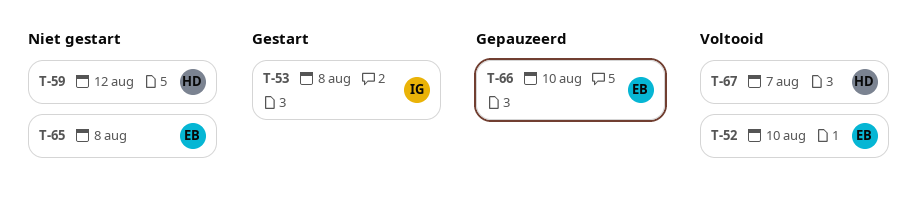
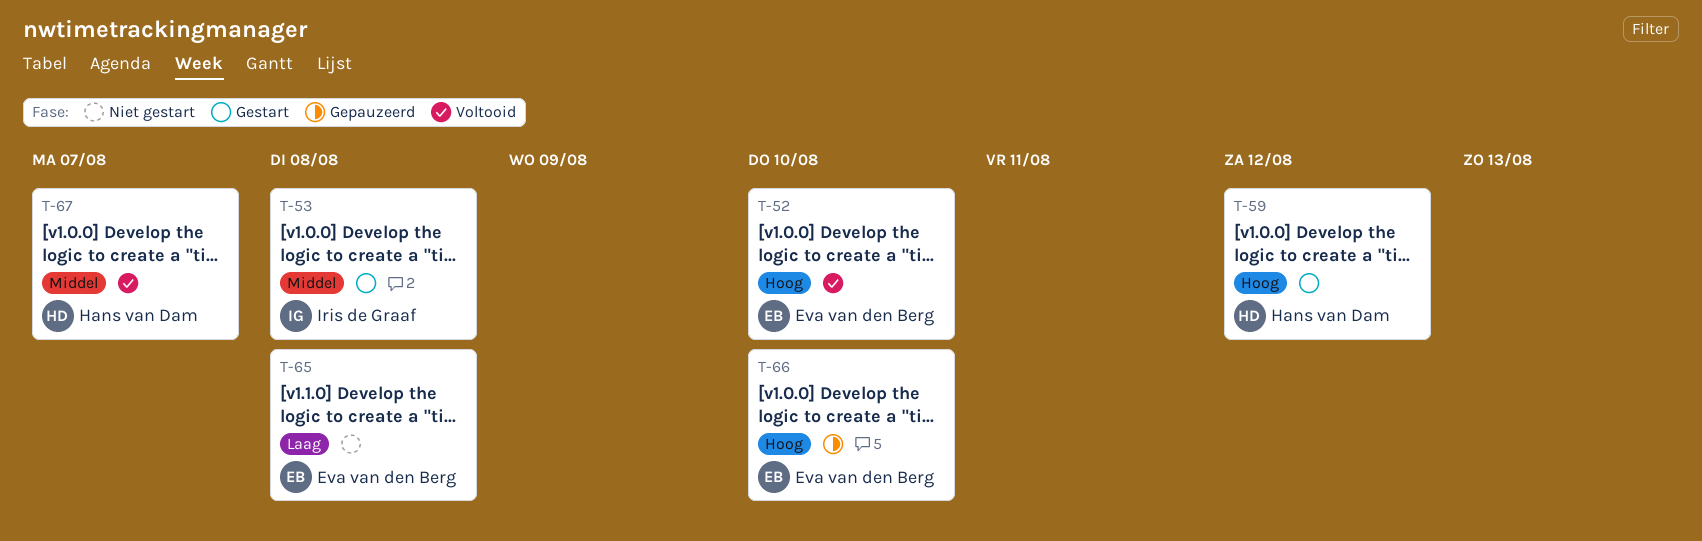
T-59, status: Niet gestart -> Gestart

